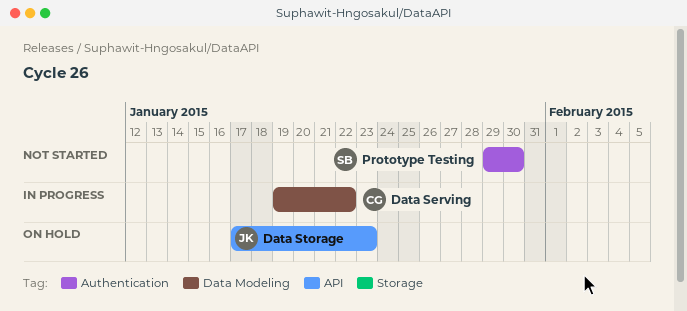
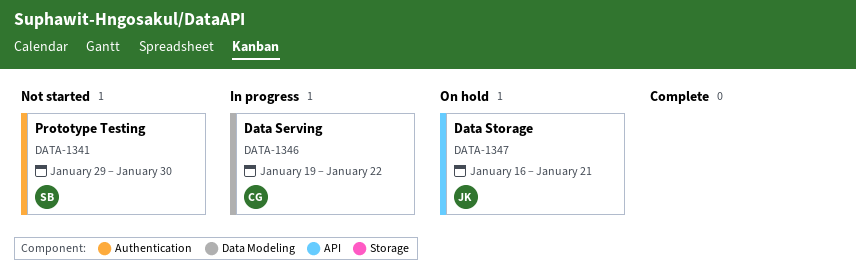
Data Storage, start: Jan 17 -> Jan 16
Data Storage, due: Jan 23 -> Jan 21

